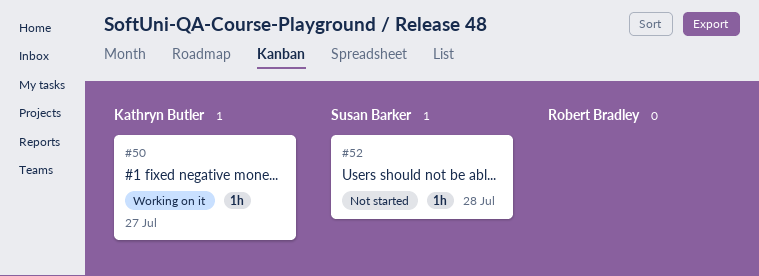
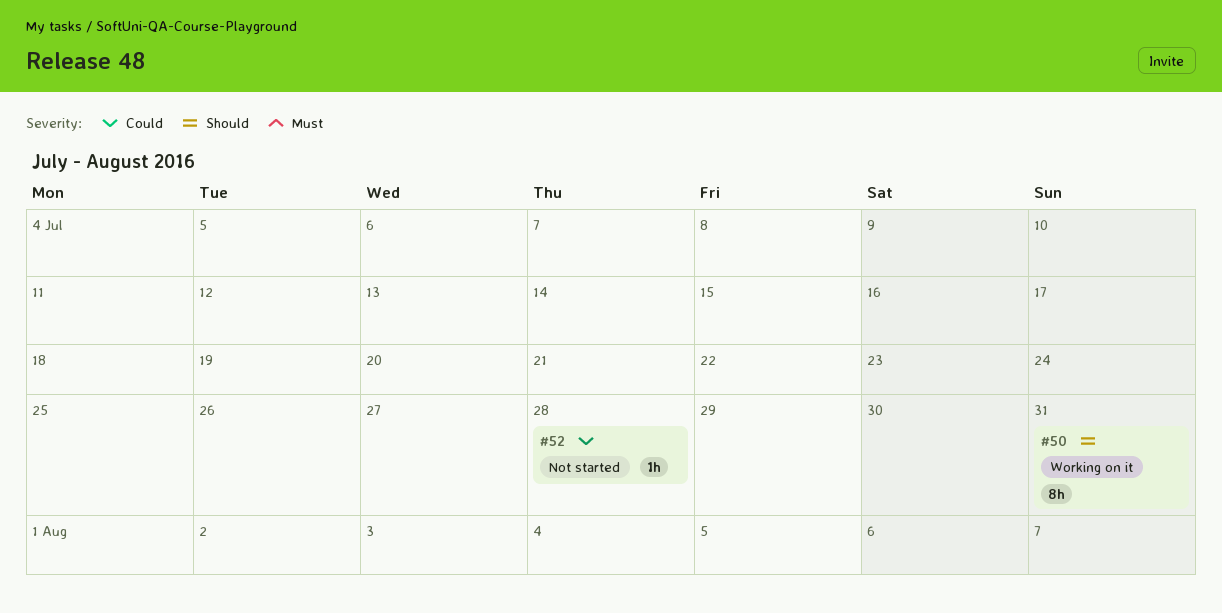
#50, estimate: 1h -> 8h
#50, due: Jul 27 -> Jul 31

